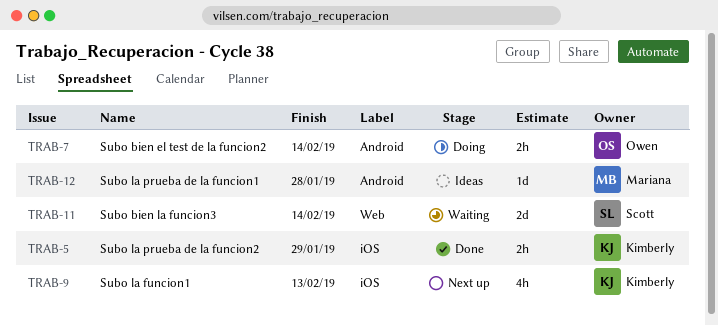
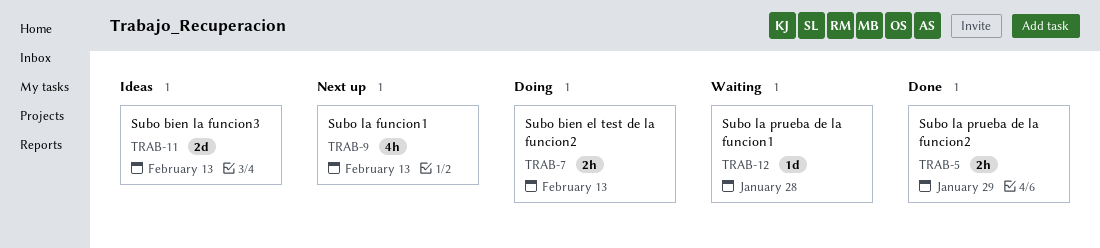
TRAB-7, due: Feb 14 -> Feb 13
TRAB-11, status: Waiting -> Ideas
TRAB-11, due: Feb 14 -> Feb 13
TRAB-12, status: Ideas -> Waiting

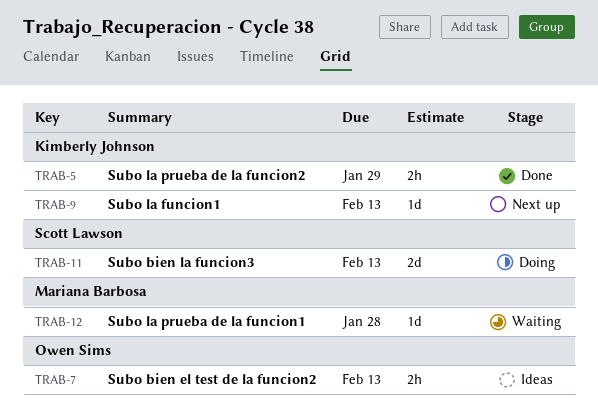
TRAB-7, status: Doing -> Ideas
TRAB-9, estimate: 4h -> 1d
TRAB-11, status: Ideas -> Doing

